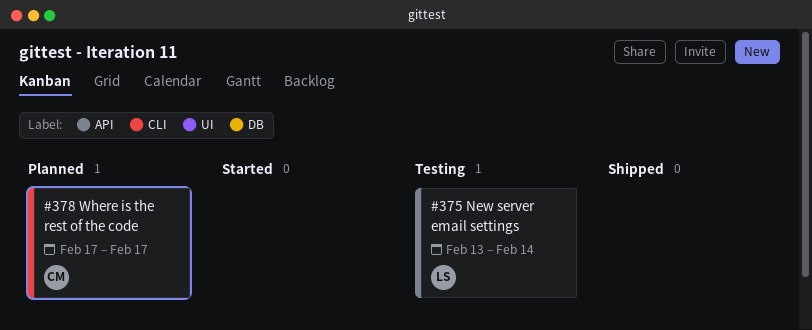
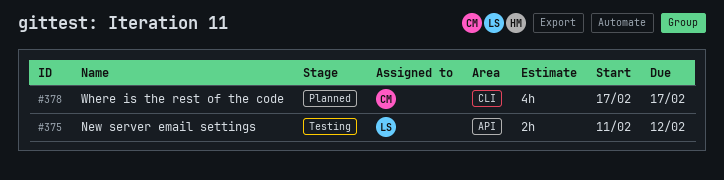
#375, start: Feb 13 -> Feb 11
#375, due: Feb 14 -> Feb 12

